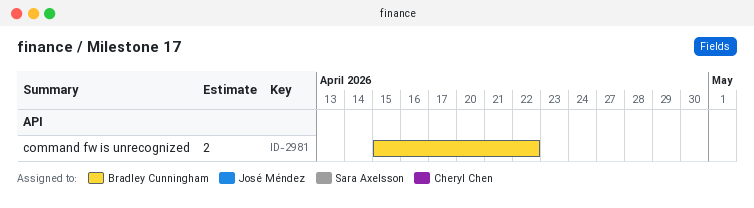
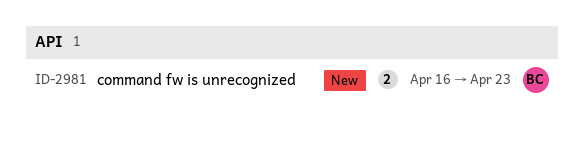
ID-2981, start: Apr 15 -> Apr 16
ID-2981, due: Apr 22 -> Apr 23

